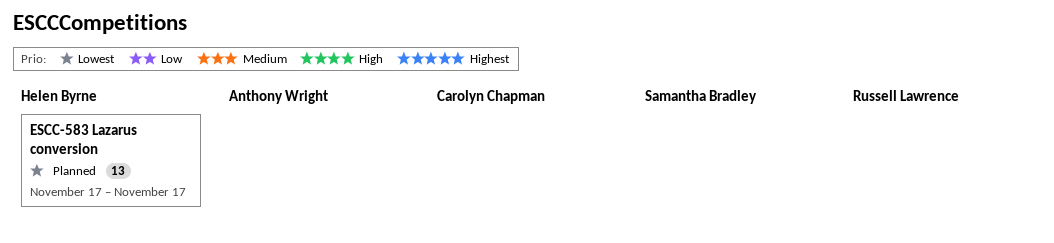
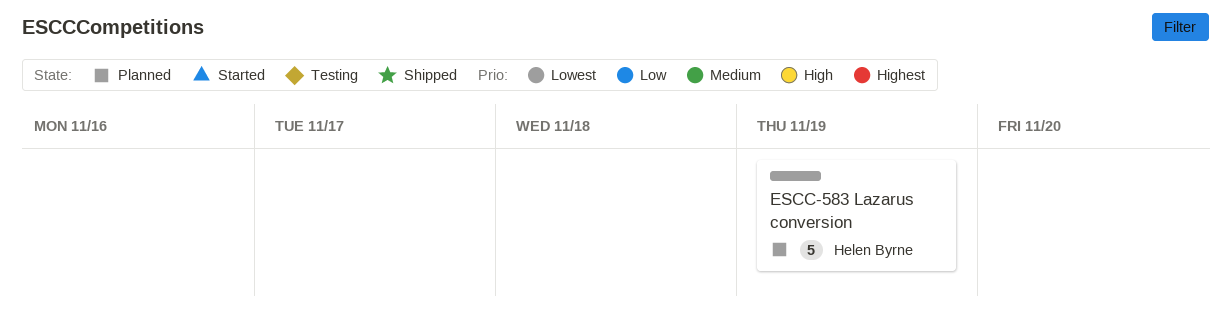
ESCC-583, estimate: 13 -> 5
ESCC-583, due: Nov 17 -> Nov 19

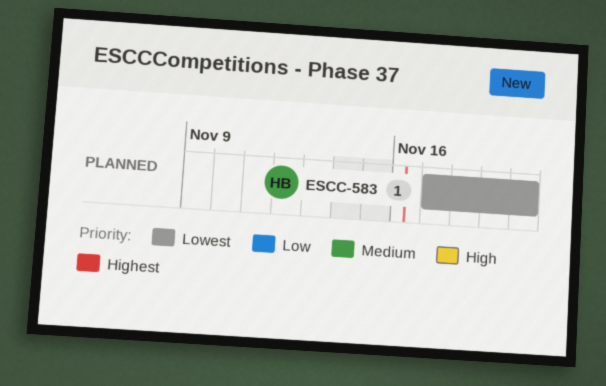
ESCC-583, estimate: 5 -> 1
ESCC-583, due: Nov 19 -> Nov 20

